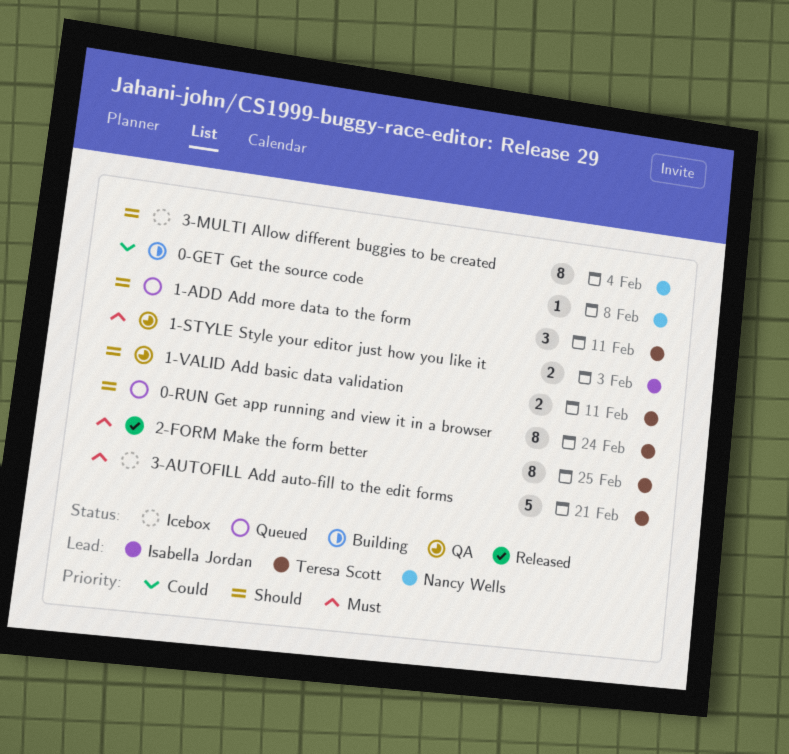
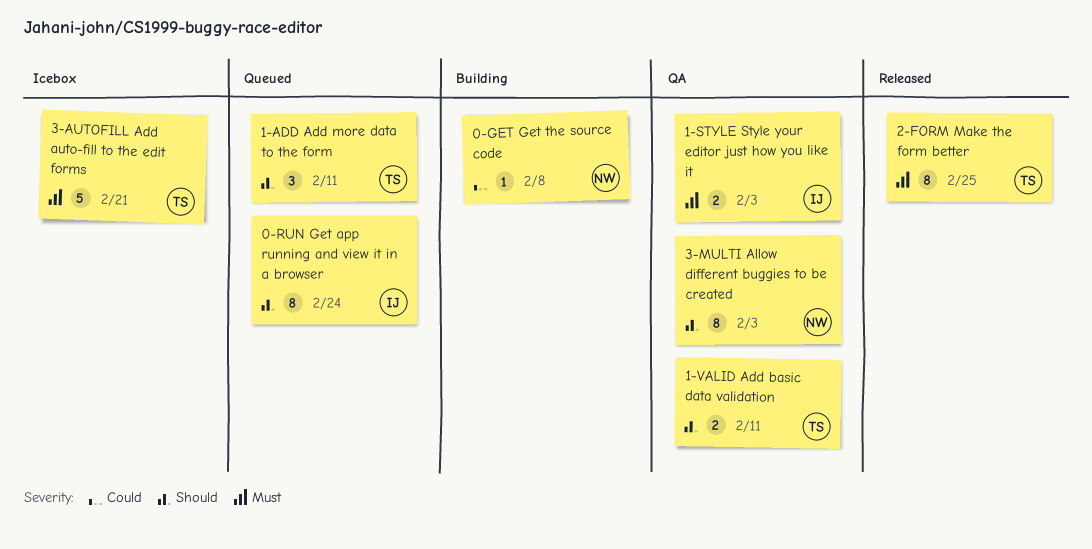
0-RUN Get app running and view it in a browser, owner: Teresa Scott -> Isabella Jordan
3-MULTI Allow different buggies to be created, status: Icebox -> QA
3-MULTI Allow different buggies to be created, due: Feb 4 -> Feb 3

